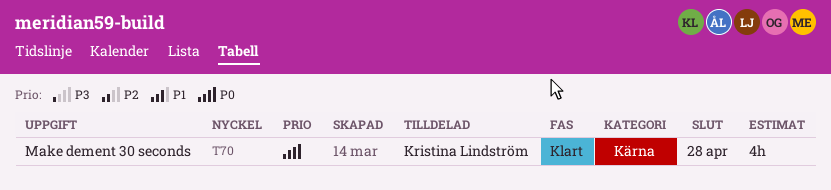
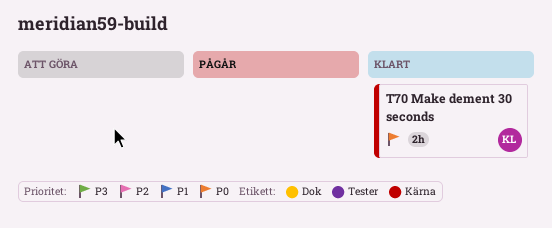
T70, estimate: 4h -> 2h

